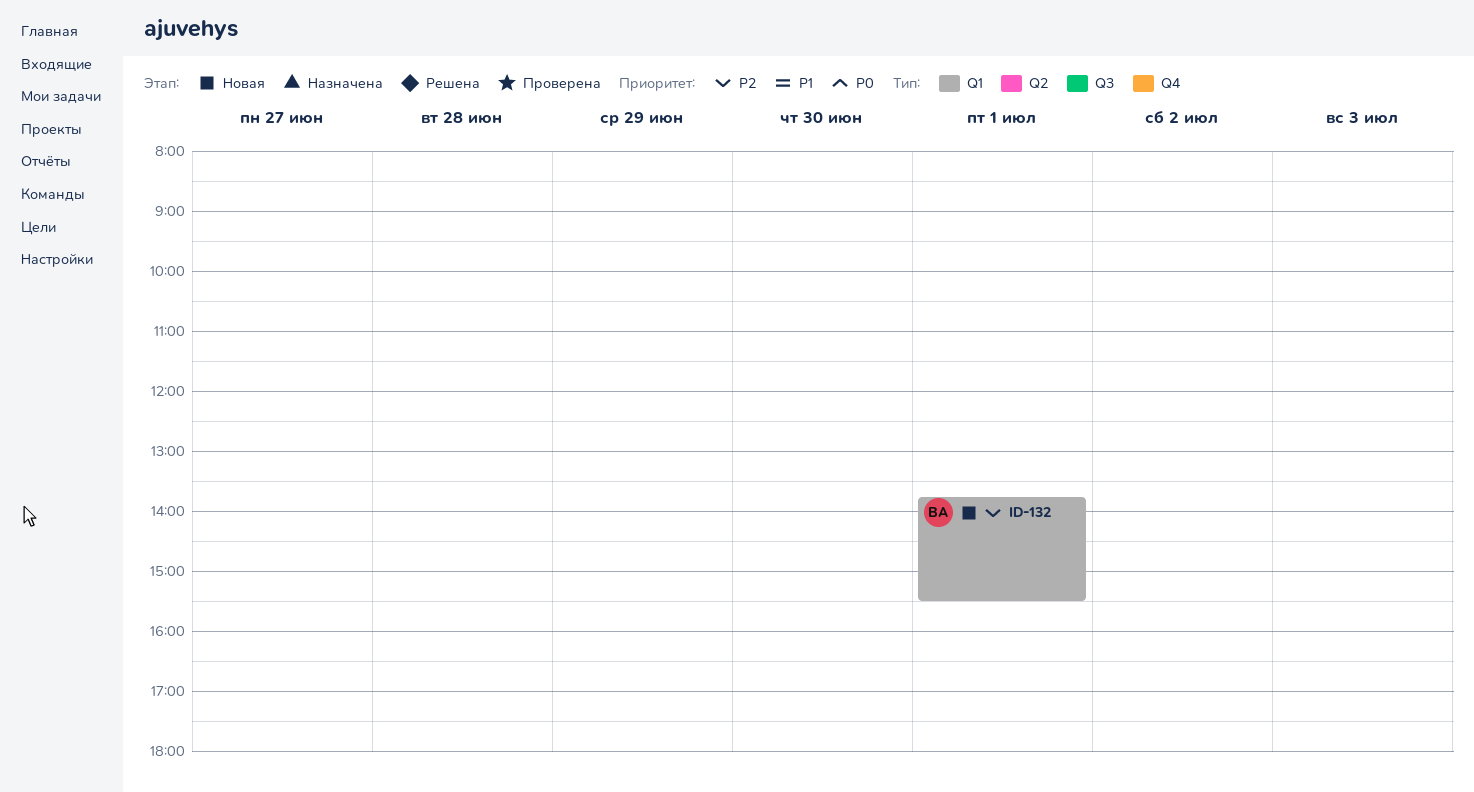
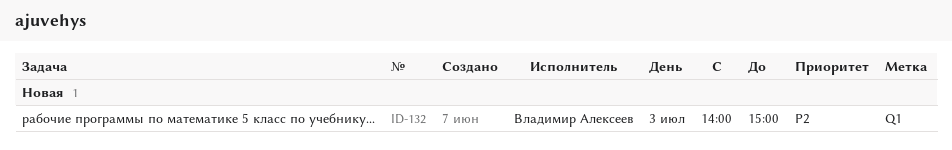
ID-132, day: Jul 1 -> Jul 3
ID-132, begins: 13:45 -> 14:00
ID-132, ends: 15:30 -> 15:00

